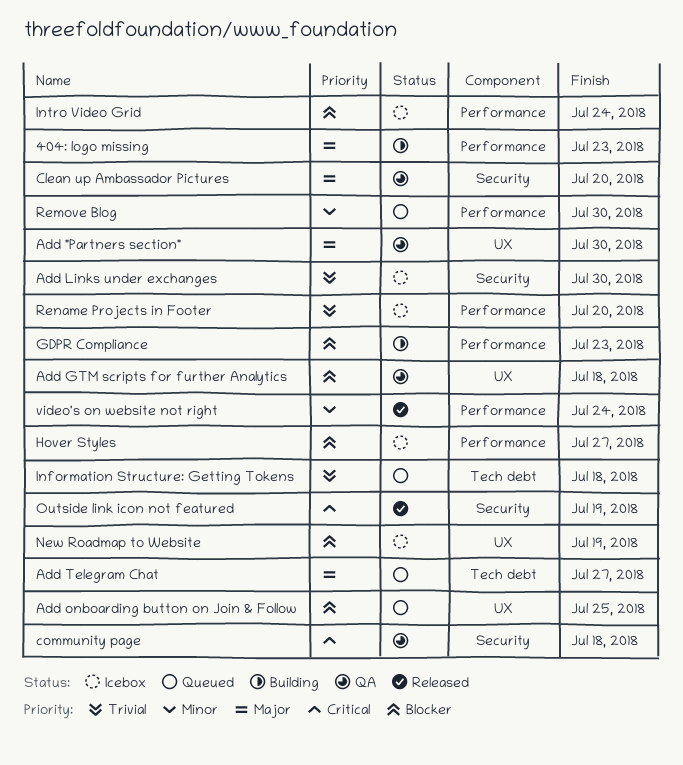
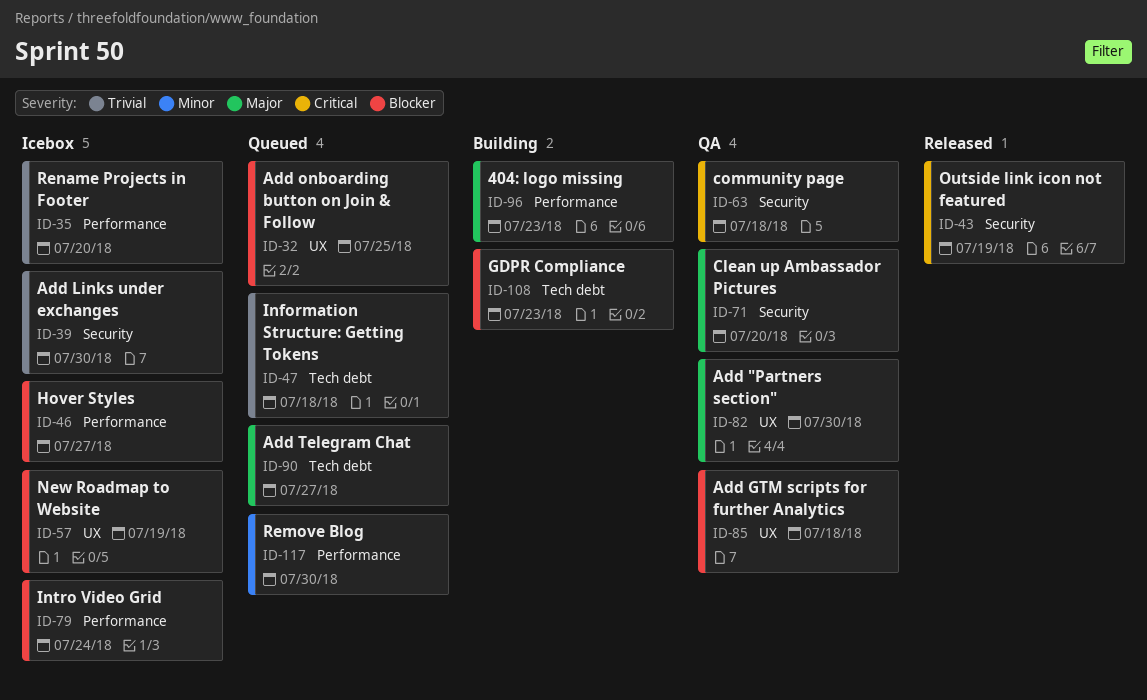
GDPR Compliance, label: Performance -> Tech debt
video's on website not right: present -> none

